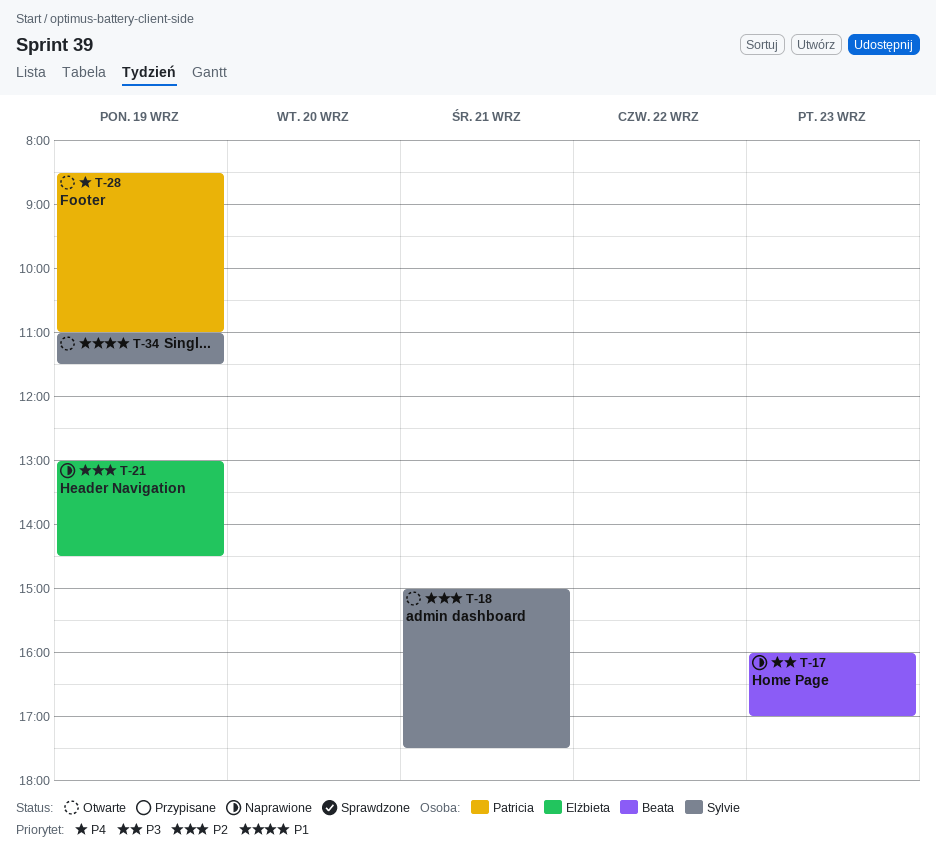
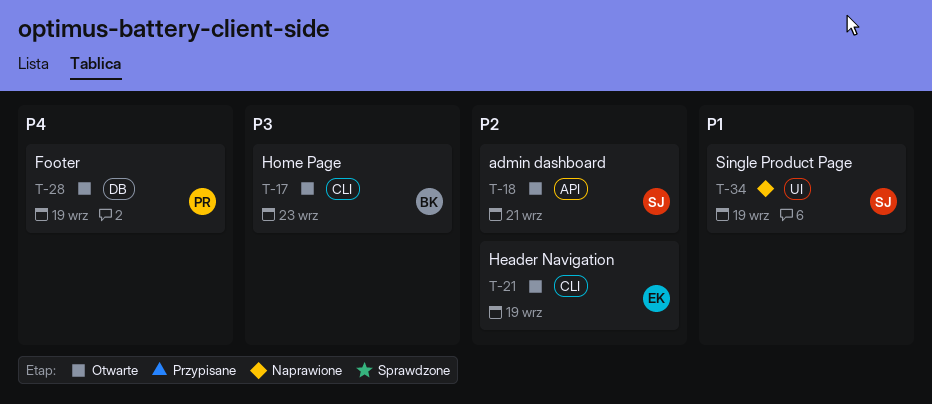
T-17, status: Naprawione -> Otwarte
T-21, status: Naprawione -> Otwarte
T-34, status: Otwarte -> Naprawione

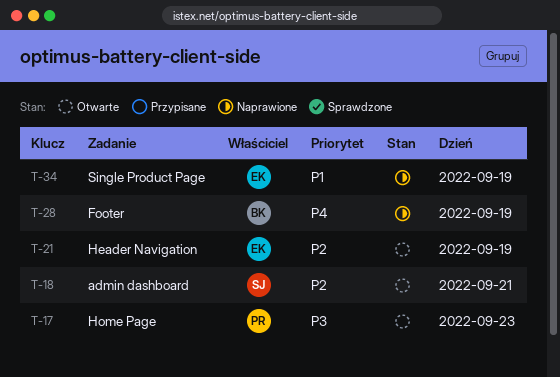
T-17, owner: BK -> PR
T-28, status: Otwarte -> Naprawione
T-28, owner: PR -> BK
T-34, owner: SJ -> EK

